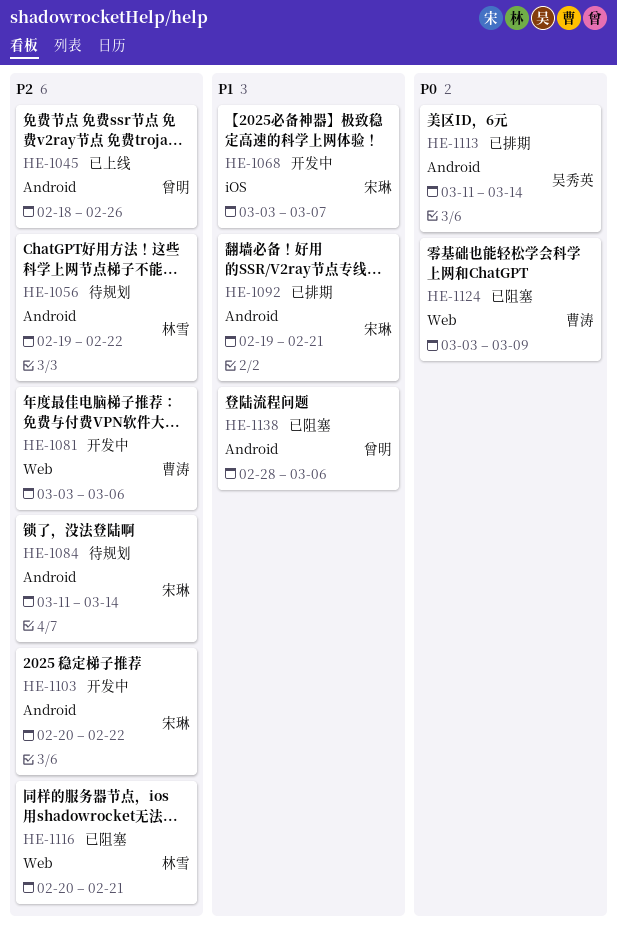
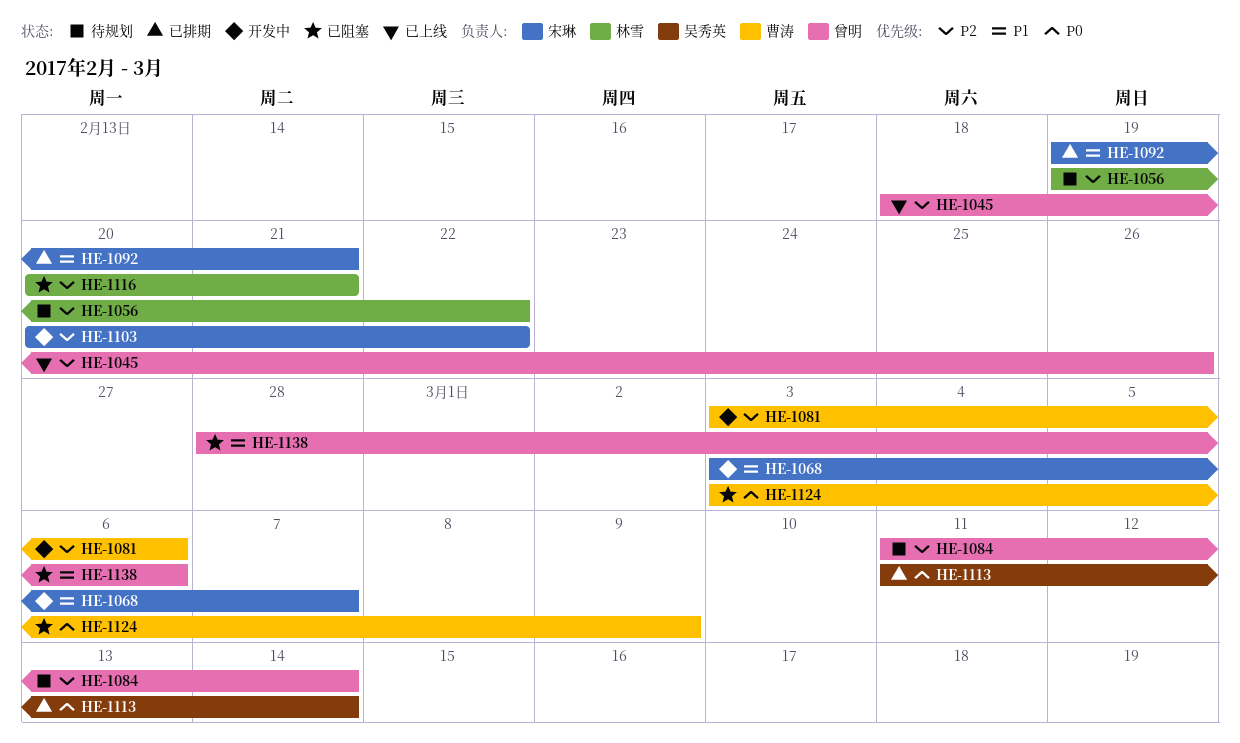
HE-1084, owner: 宋琳 -> 曾明

